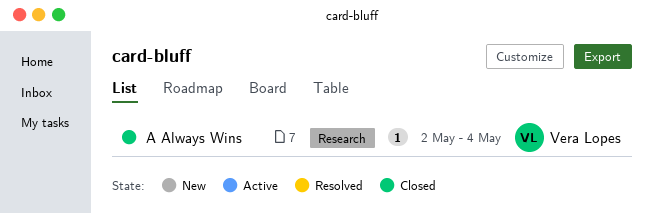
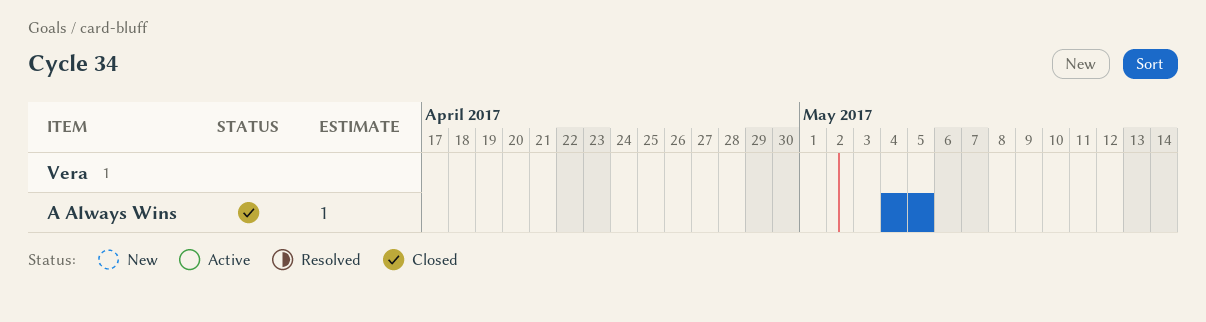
A Always Wins, start: May 2 -> May 4
A Always Wins, due: May 4 -> May 5

